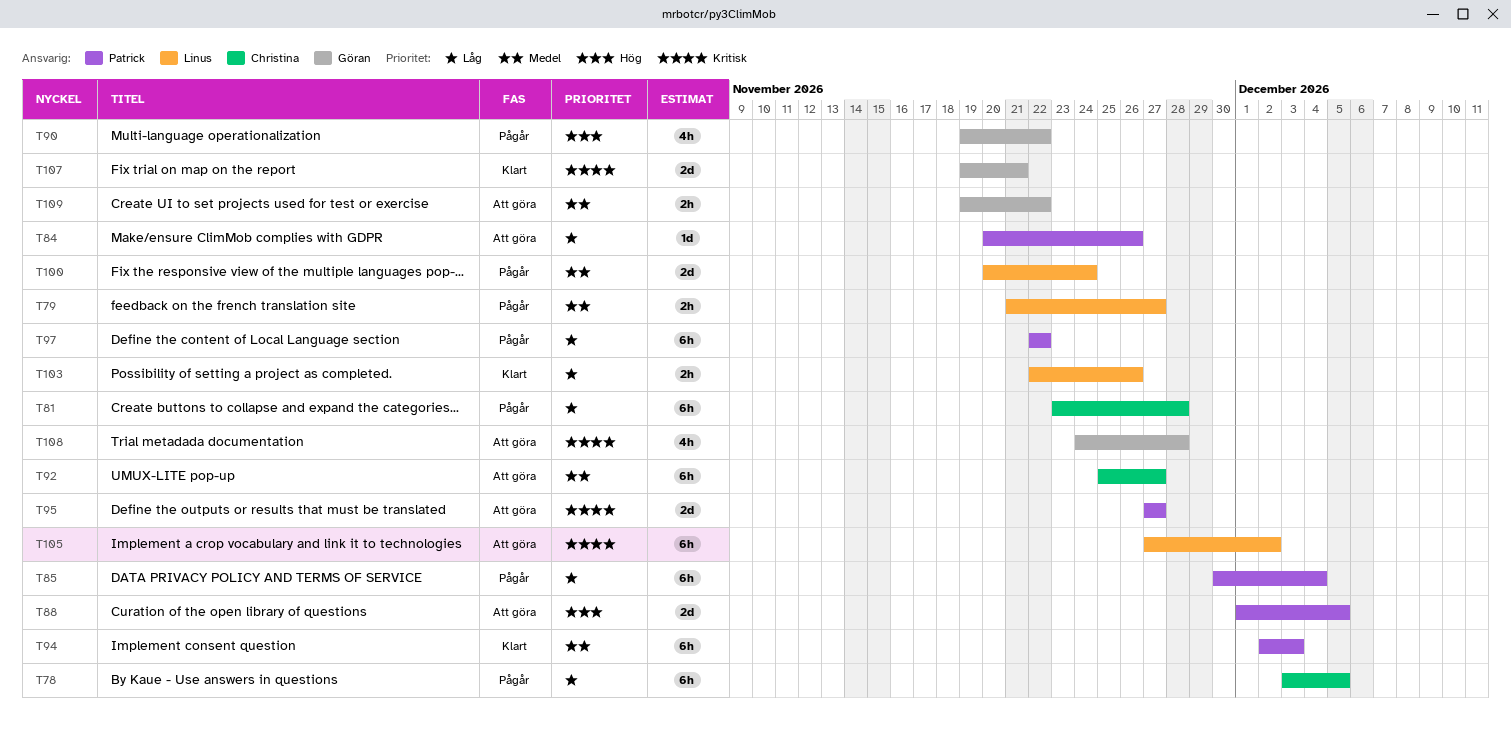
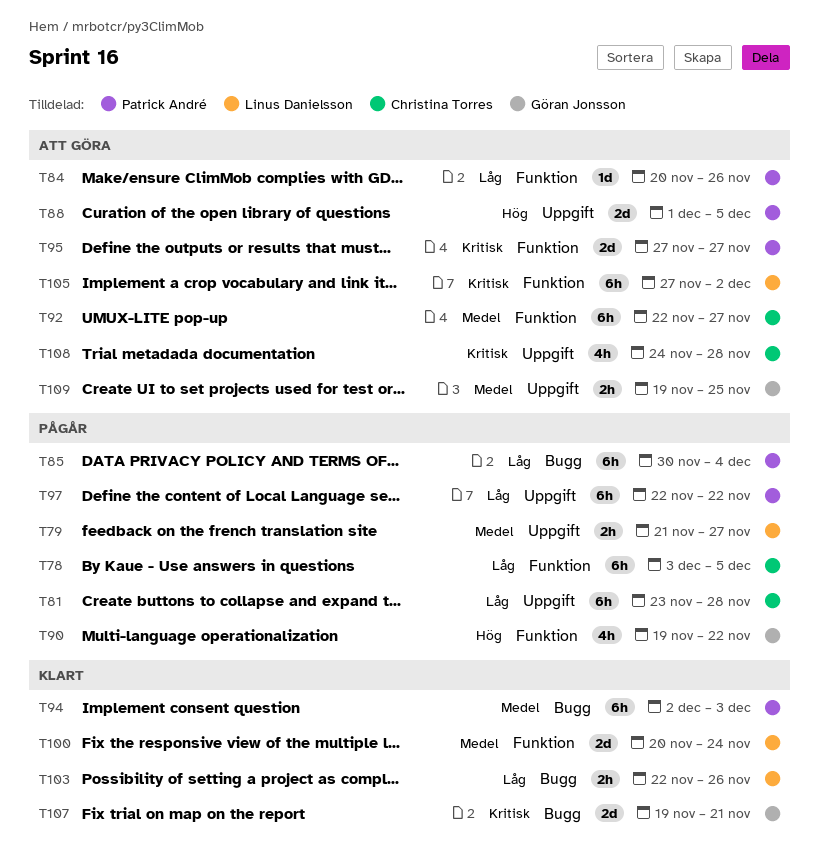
T92, start: Nov 25 -> Nov 22
T100, status: Pågår -> Klart
T108, owner: Göran Jonsson -> Christina Torres
T109, due: Nov 22 -> Nov 25

